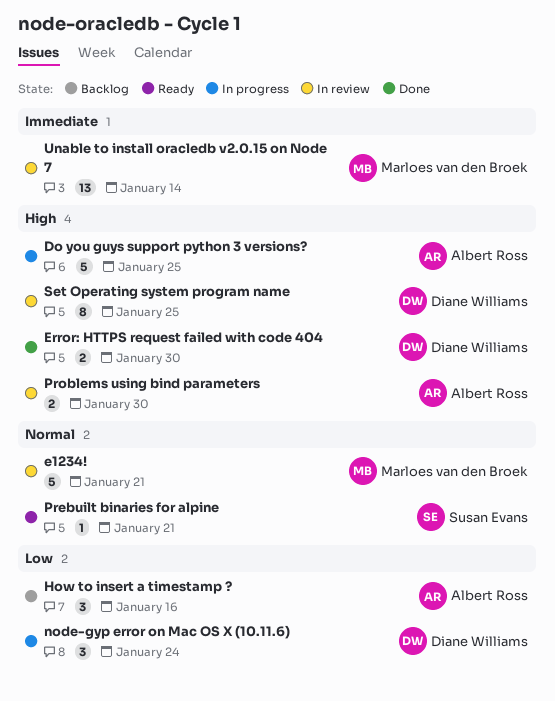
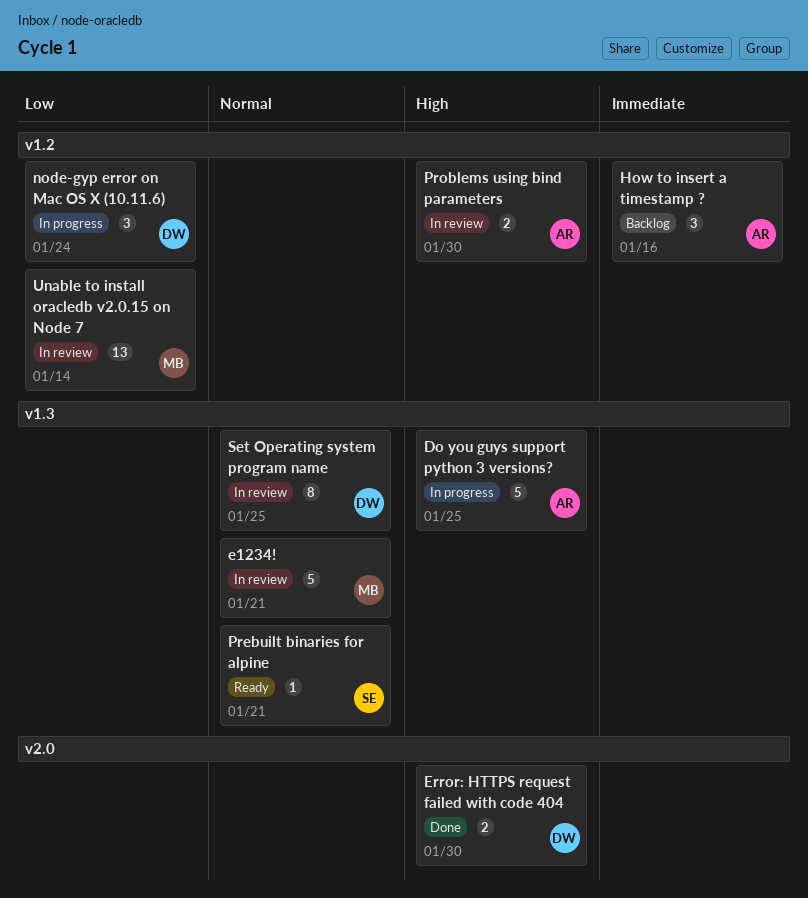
How to insert a timestamp ?, priority: Low -> Immediate
Set Operating system program name, priority: High -> Normal
Unable to install oracledb v2.0.15 on Node 7, priority: Immediate -> Low

